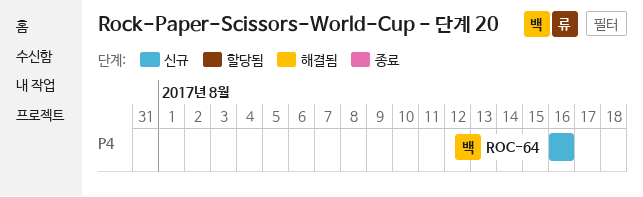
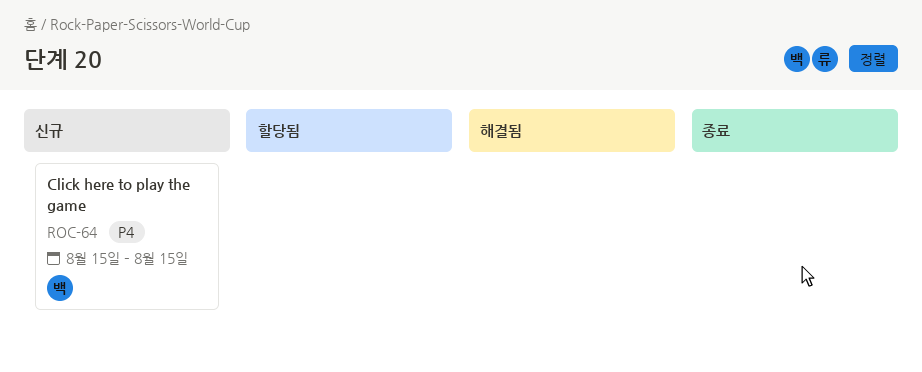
ROC-64, start: Aug 16 -> Aug 15
ROC-64, due: Aug 16 -> Aug 15

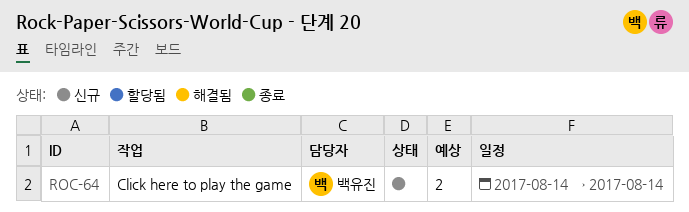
ROC-64, start: Aug 15 -> Aug 14
ROC-64, due: Aug 15 -> Aug 14

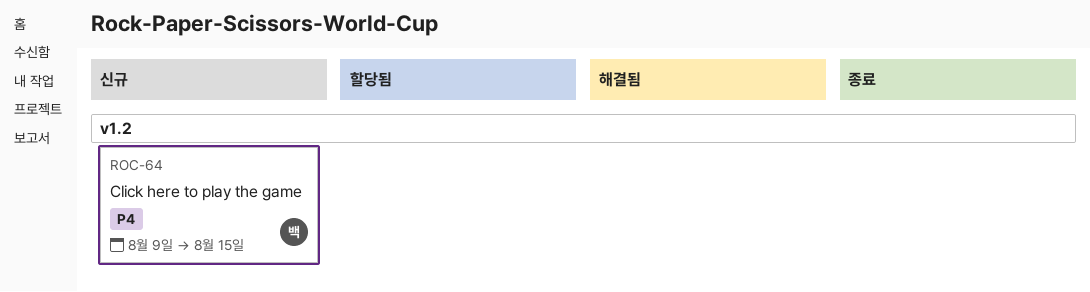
ROC-64, start: Aug 14 -> Aug 9
ROC-64, due: Aug 14 -> Aug 15

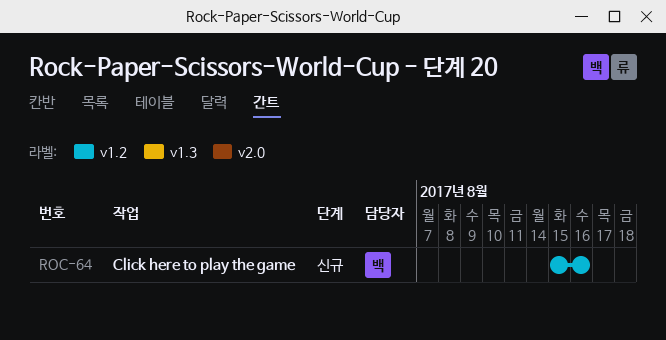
ROC-64, start: Aug 9 -> Aug 15
ROC-64, due: Aug 15 -> Aug 16

